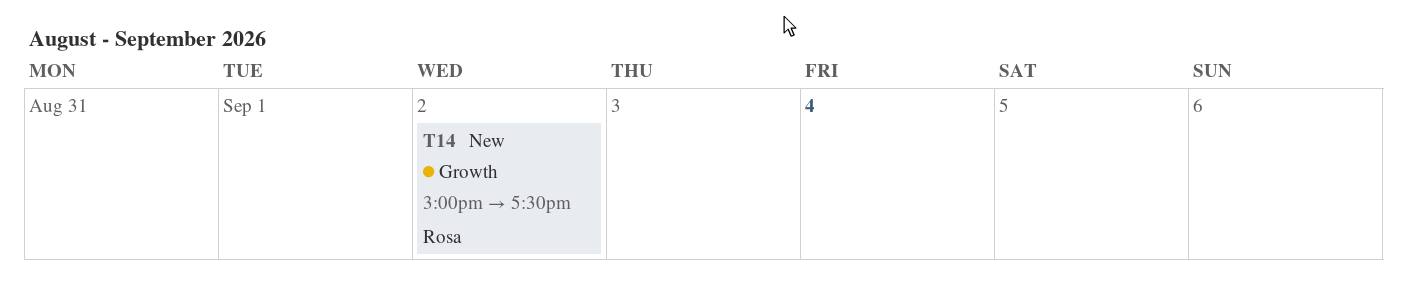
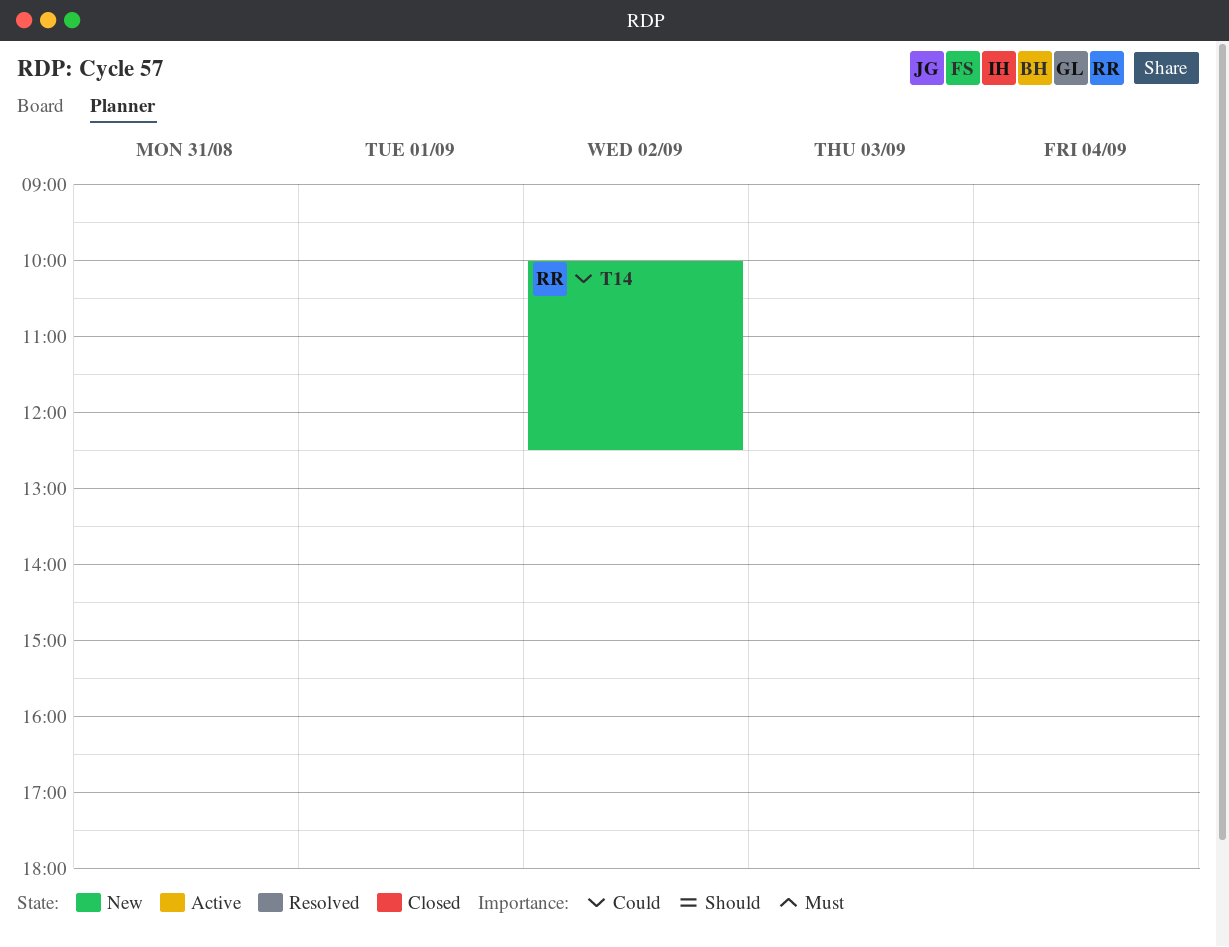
T14, begins: 15:00 -> 10:00
T14, ends: 17:30 -> 12:30

